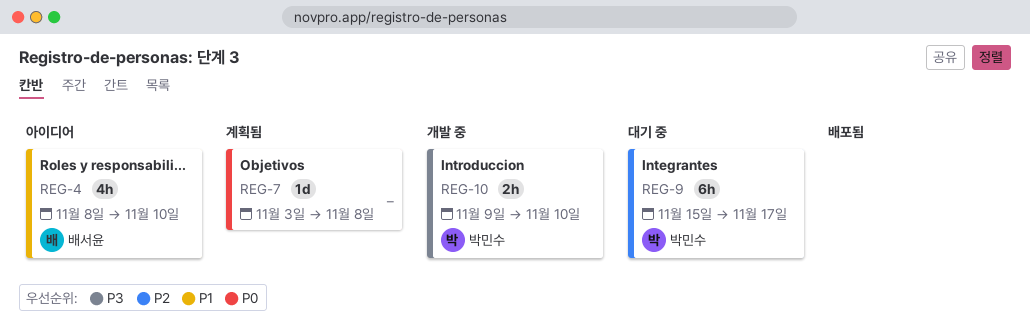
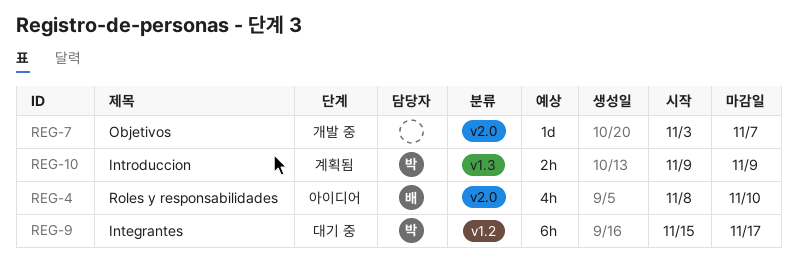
REG-7, status: 계획됨 -> 개발 중
REG-7, due: Nov 8 -> Nov 7
REG-10, status: 개발 중 -> 계획됨
REG-10, due: Nov 10 -> Nov 9

